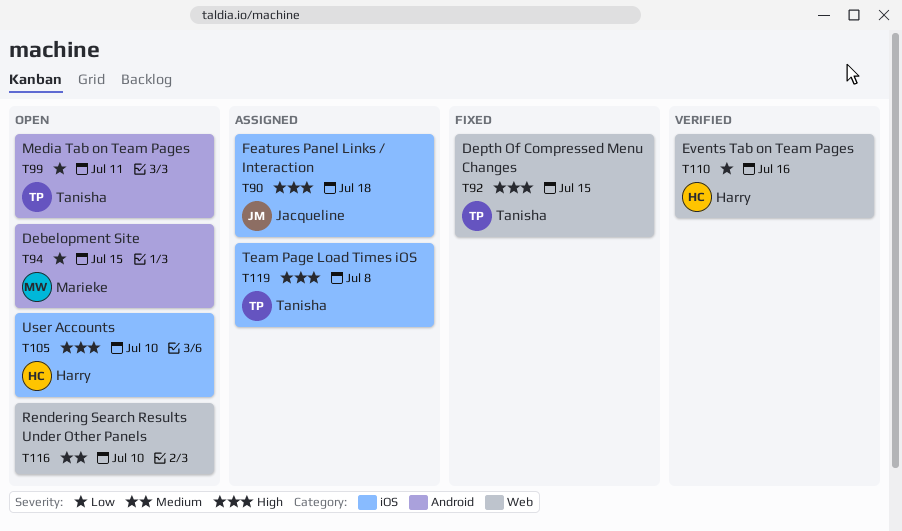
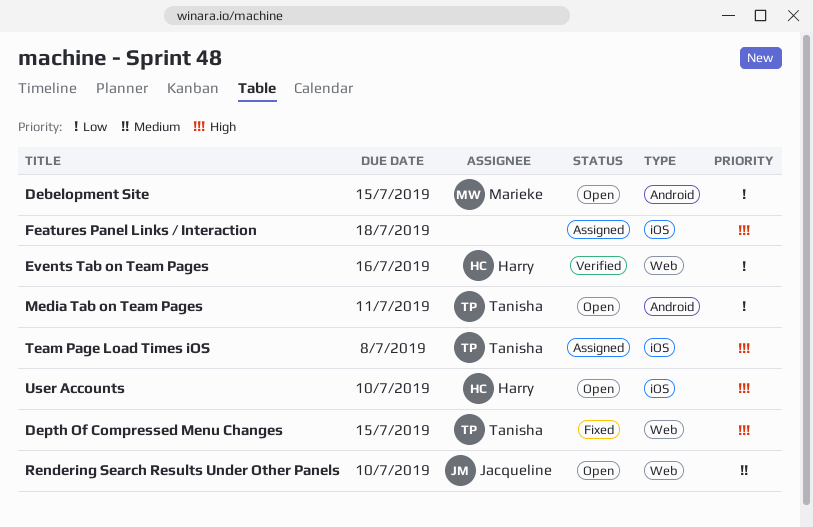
Features Panel Links / Interaction, owner: Jacqueline -> none
Rendering Search Results Under Other Panels, owner: none -> Jacqueline

